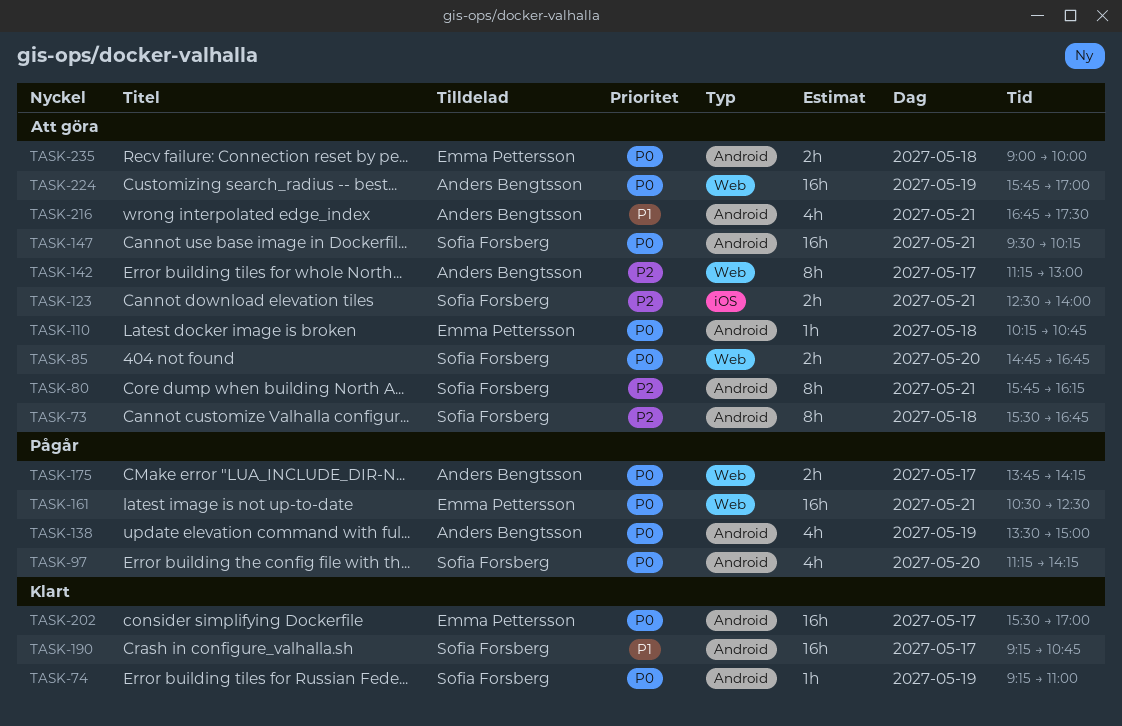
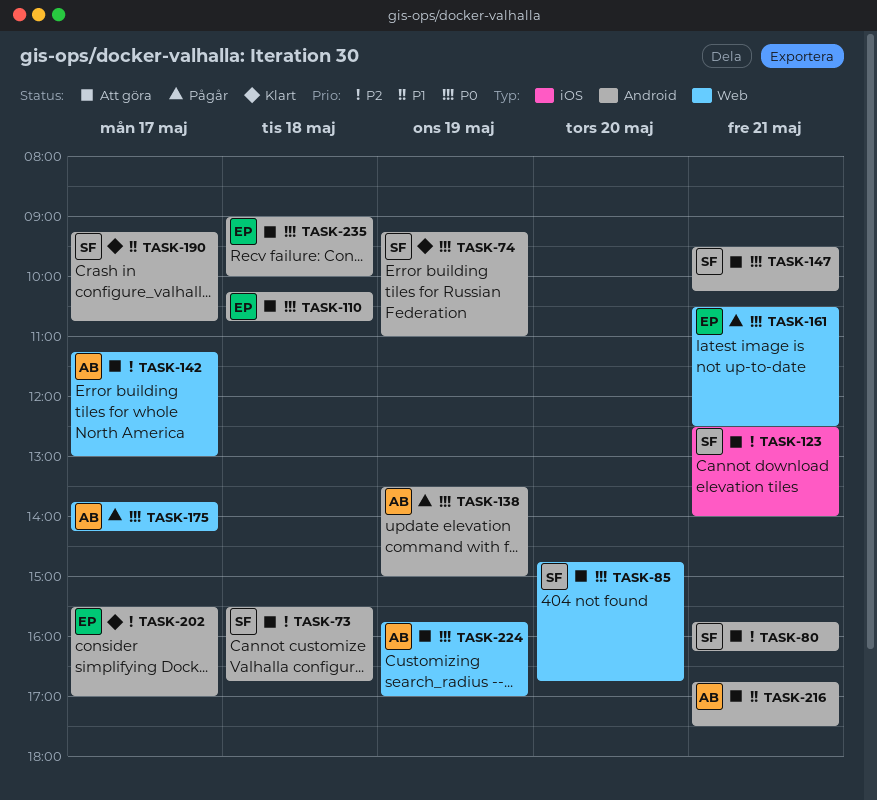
TASK-97: present -> none
TASK-202, priority: P0 -> P2

